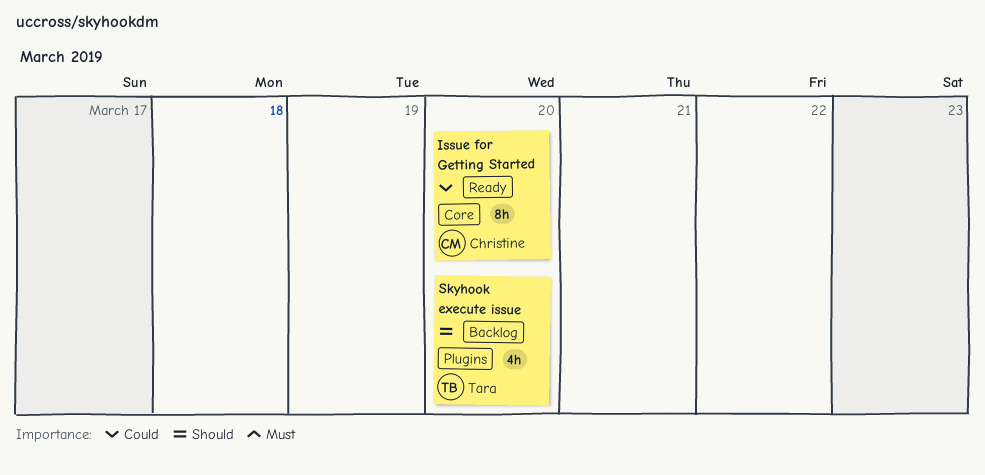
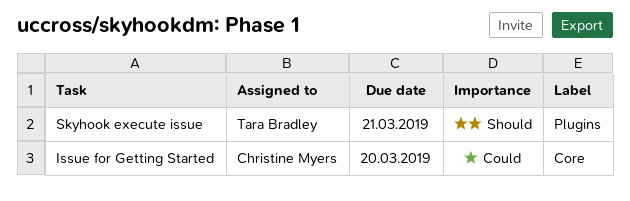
Skyhook execute issue, due: Mar 20 -> Mar 21

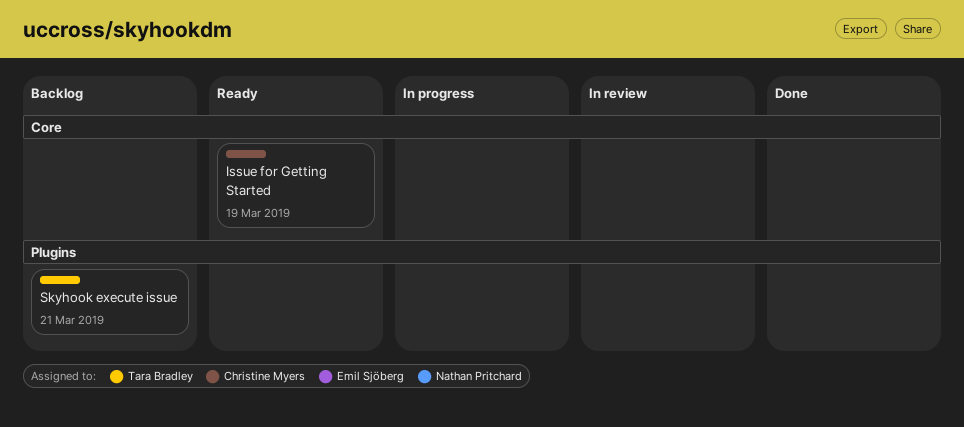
Issue for Getting Started, due: Mar 20 -> Mar 19

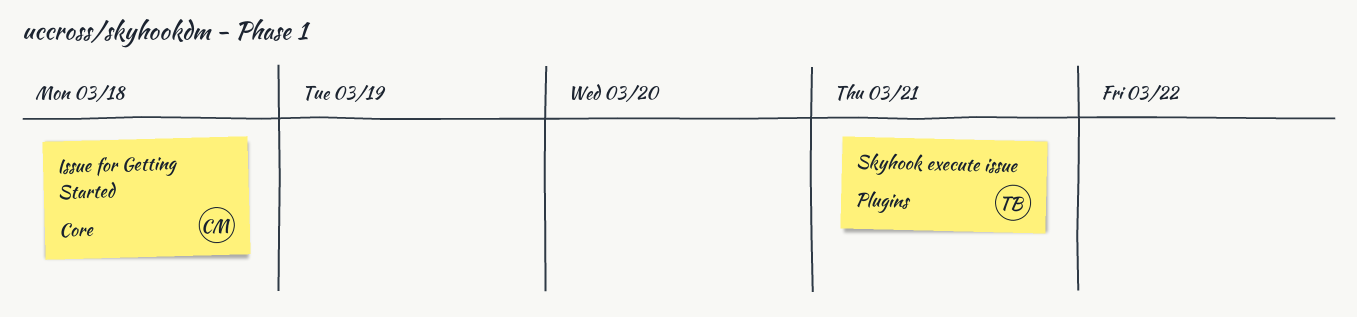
Issue for Getting Started, due: Mar 19 -> Mar 18

